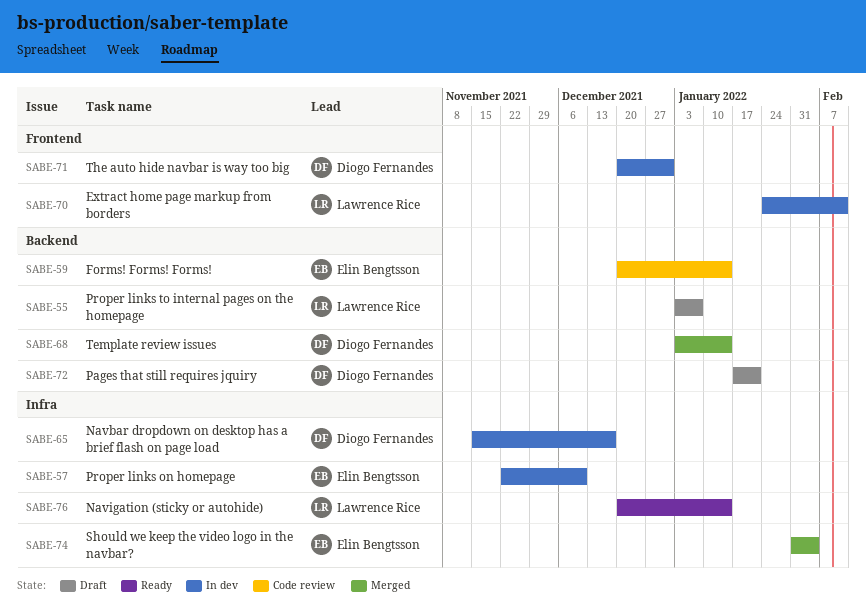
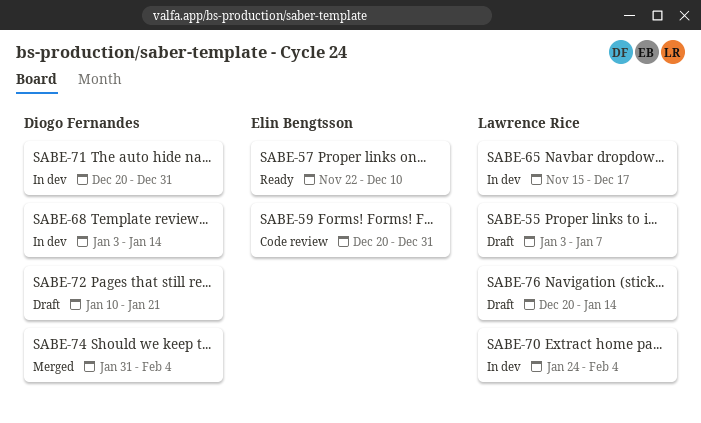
SABE-57, status: In dev -> Ready
SABE-59, due: Jan 14 -> Dec 31
SABE-65, owner: Diogo Fernandes -> Lawrence Rice
SABE-68, status: Merged -> In dev
SABE-70, due: Feb 11 -> Feb 4
SABE-72, start: Jan 17 -> Jan 10
SABE-74, owner: Elin Bengtsson -> Diogo Fernandes
SABE-76, status: Ready -> Draft

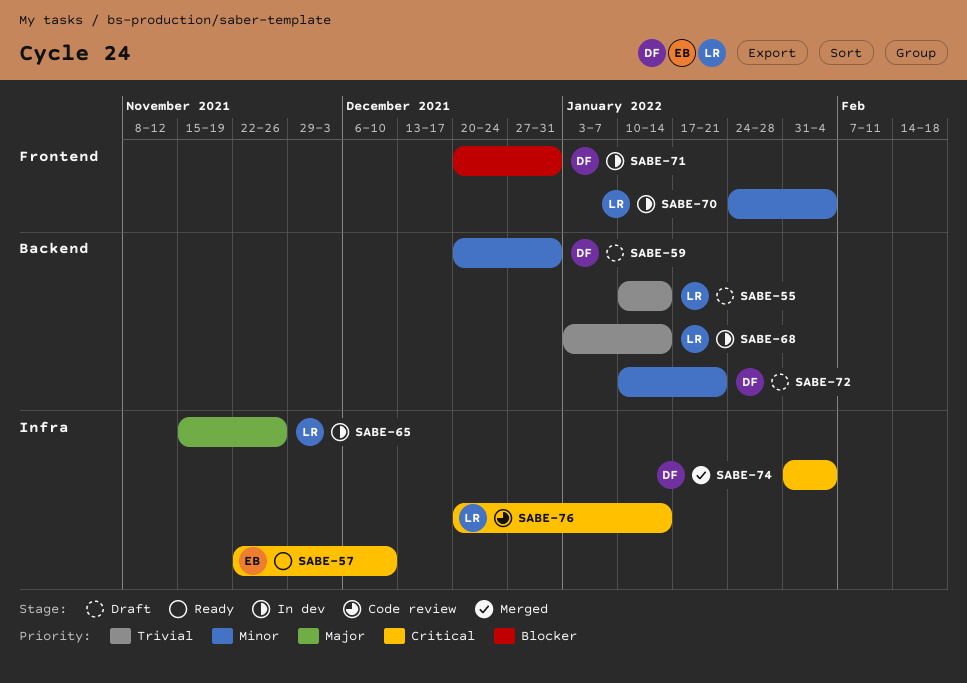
SABE-55, start: Jan 3 -> Jan 10
SABE-55, due: Jan 7 -> Jan 14
SABE-59, status: Code review -> Draft
SABE-59, owner: Elin Bengtsson -> Diogo Fernandes
SABE-65, due: Dec 17 -> Nov 26
SABE-68, owner: Diogo Fernandes -> Lawrence Rice
SABE-76, status: Draft -> Code review

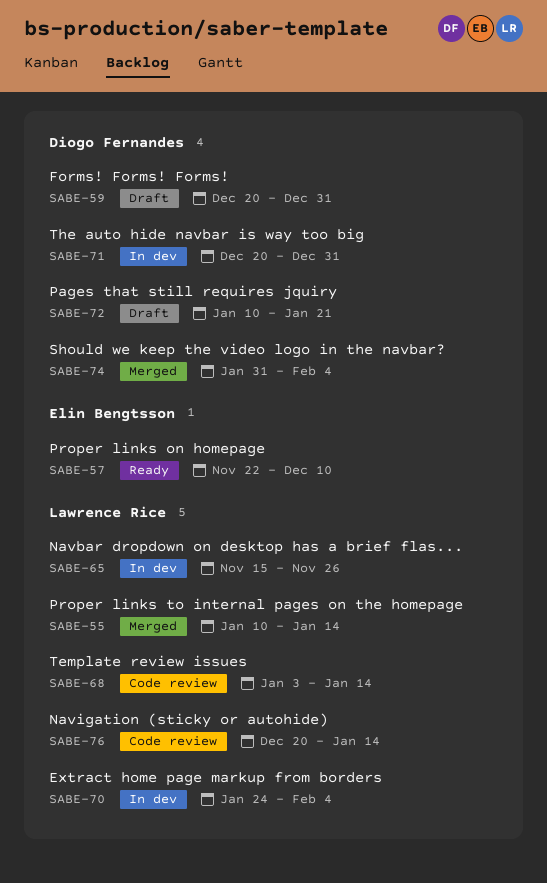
SABE-55, status: Draft -> Merged
SABE-68, status: In dev -> Code review

